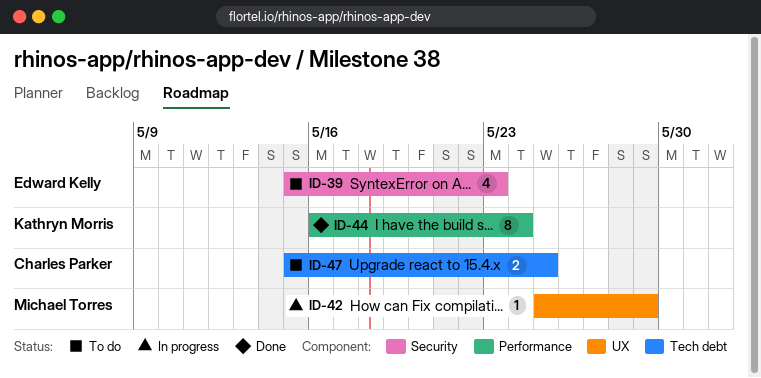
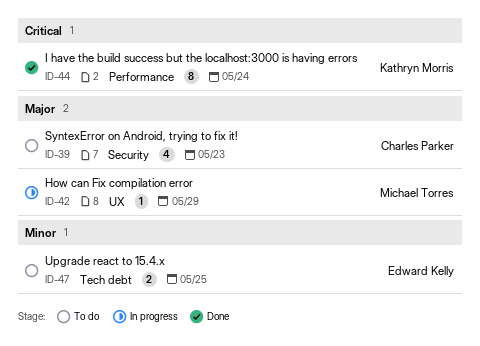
ID-39, owner: Edward Kelly -> Charles Parker
ID-47, owner: Charles Parker -> Edward Kelly

